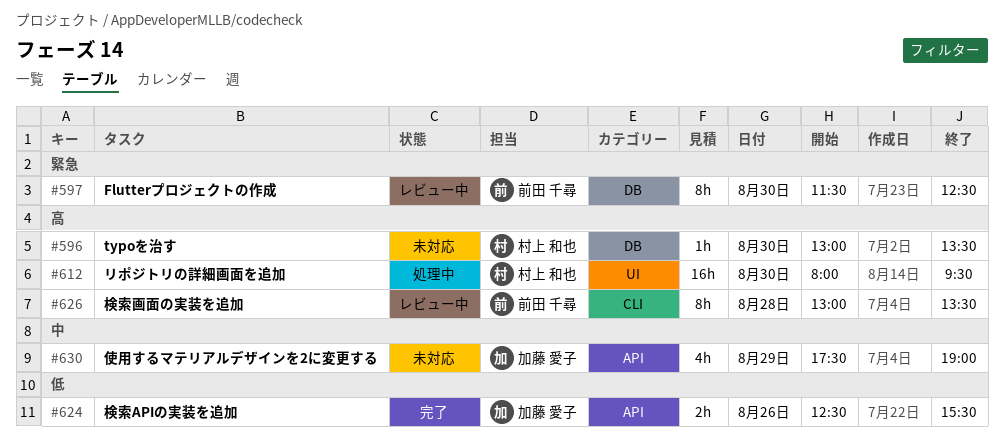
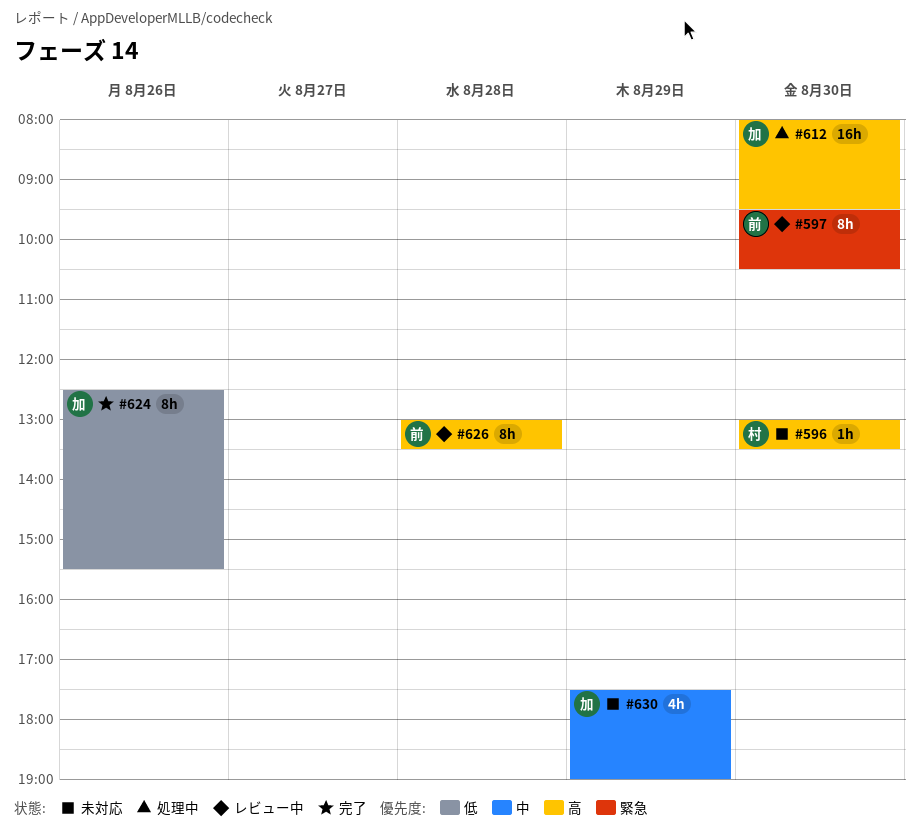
#597, begins: 11:30 -> 09:30
#597, ends: 12:30 -> 10:30
#612, owner: 村上 和也 -> 加藤 愛子
#624, estimate: 2h -> 8h

